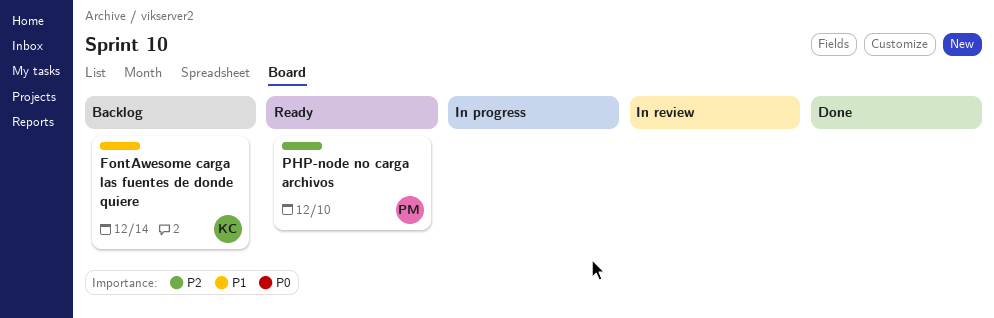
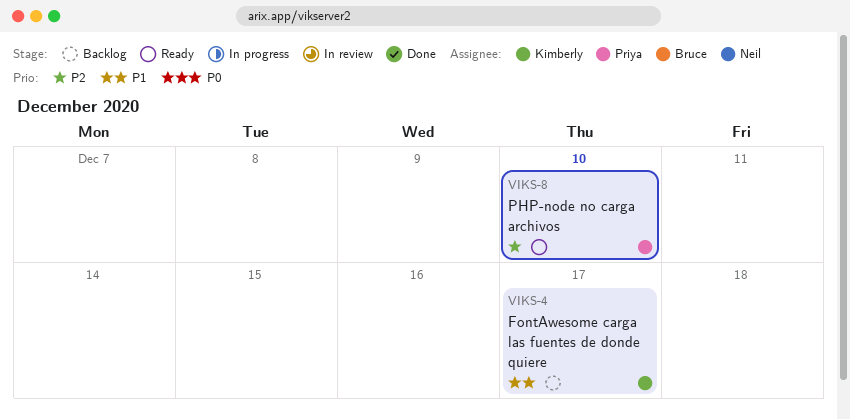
FontAwesome carga las fuentes de donde quiere, due: Dec 14 -> Dec 17

